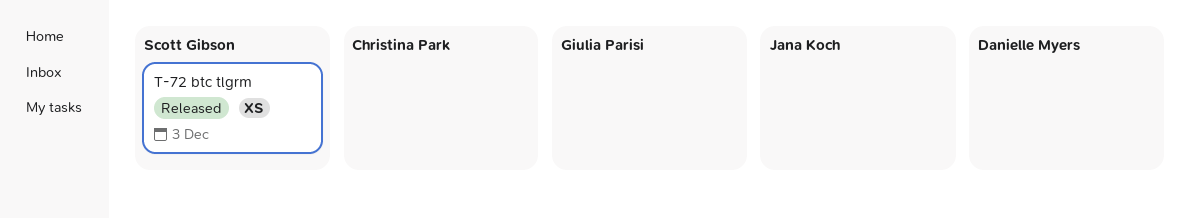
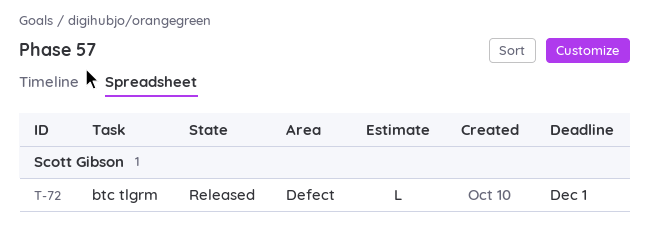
T-72, estimate: XS -> L
T-72, due: Dec 3 -> Dec 1

